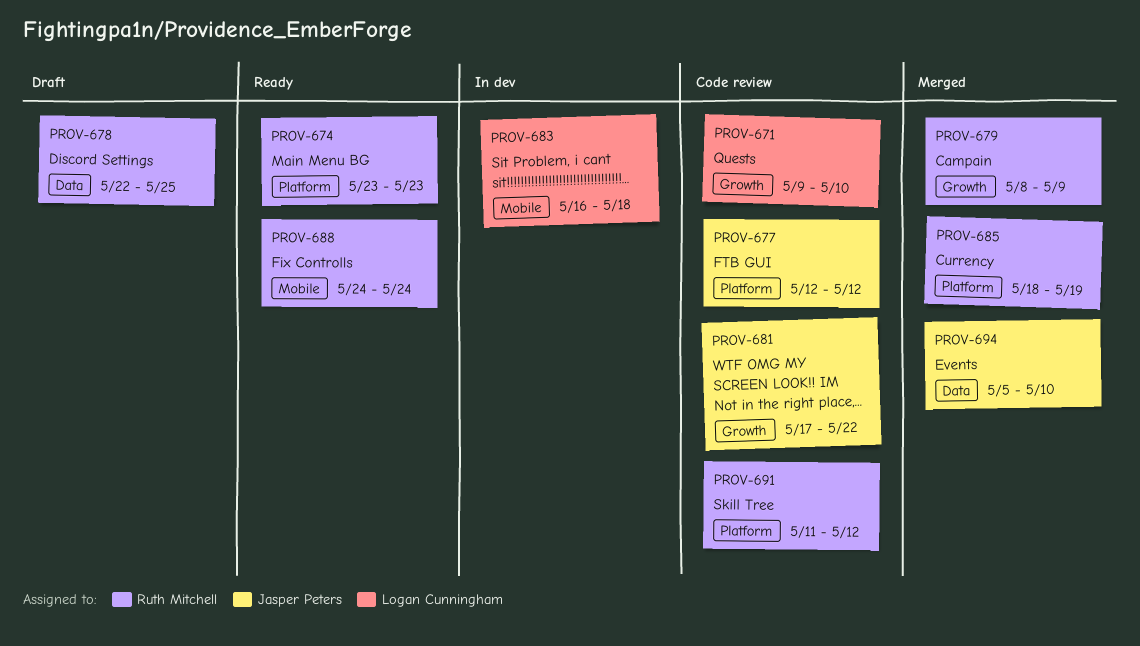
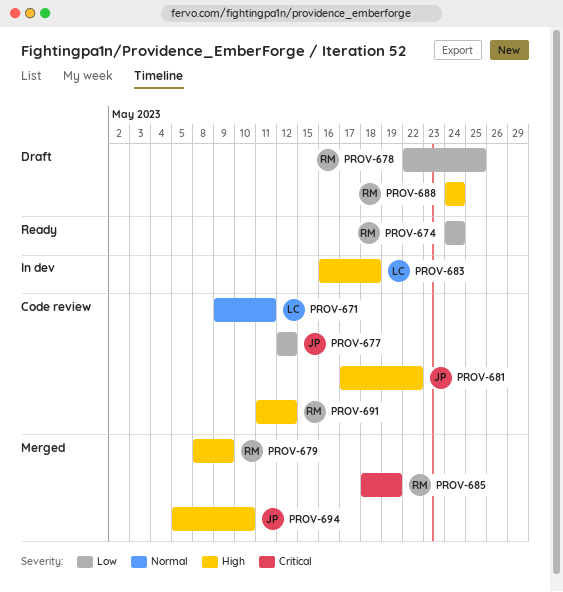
PROV-671, due: May 10 -> May 11
PROV-674, start: May 23 -> May 24
PROV-674, due: May 23 -> May 24
PROV-688, status: Ready -> Draft

